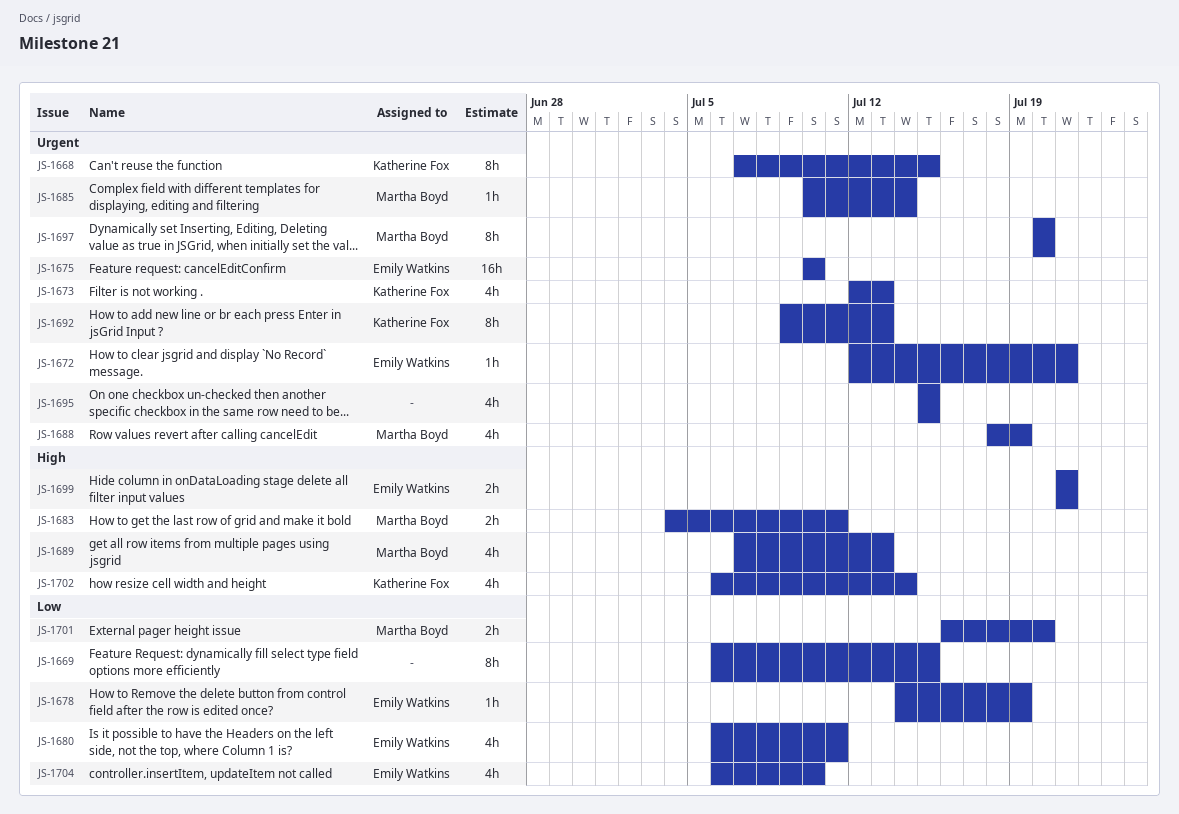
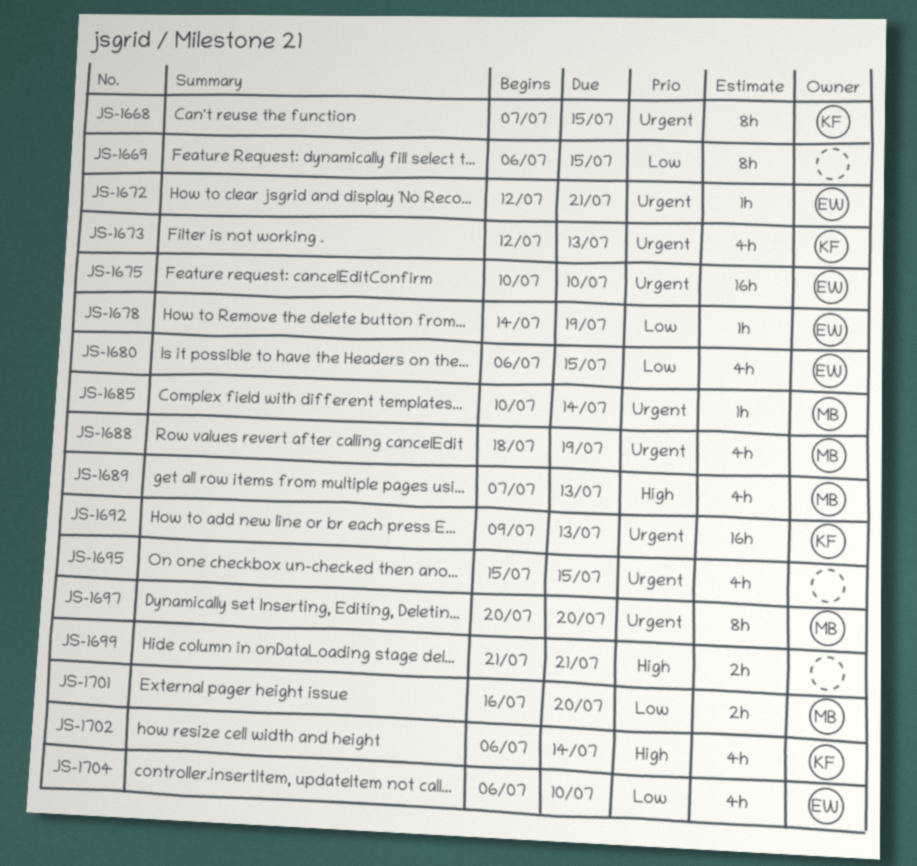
JS-1680, due: Jul 11 -> Jul 15
JS-1683: present -> none
JS-1692, estimate: 8h -> 16h
JS-1699, owner: Emily Watkins -> none

